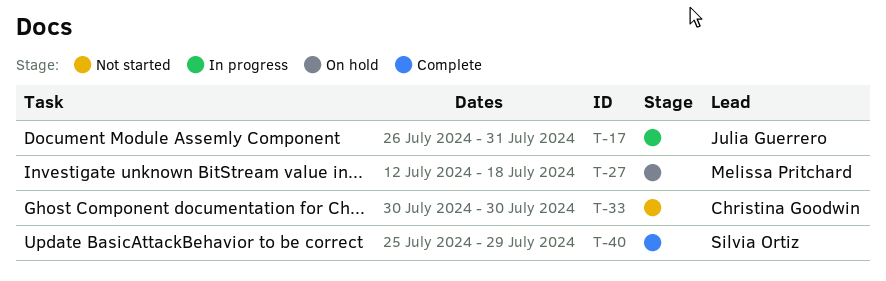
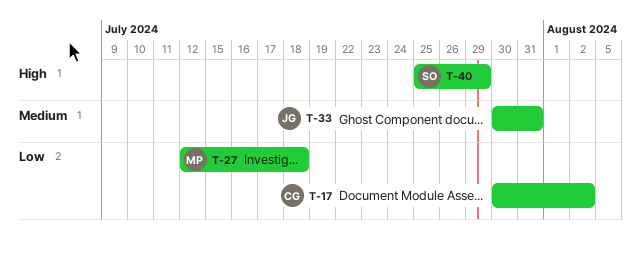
T-17, owner: Julia Guerrero -> Christina Goodwin
T-17, start: Jul 26 -> Jul 30
T-17, due: Jul 31 -> Aug 2
T-33, owner: Christina Goodwin -> Julia Guerrero
T-33, due: Jul 30 -> Jul 31

